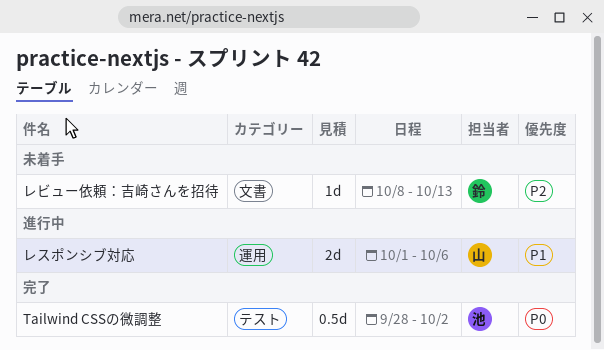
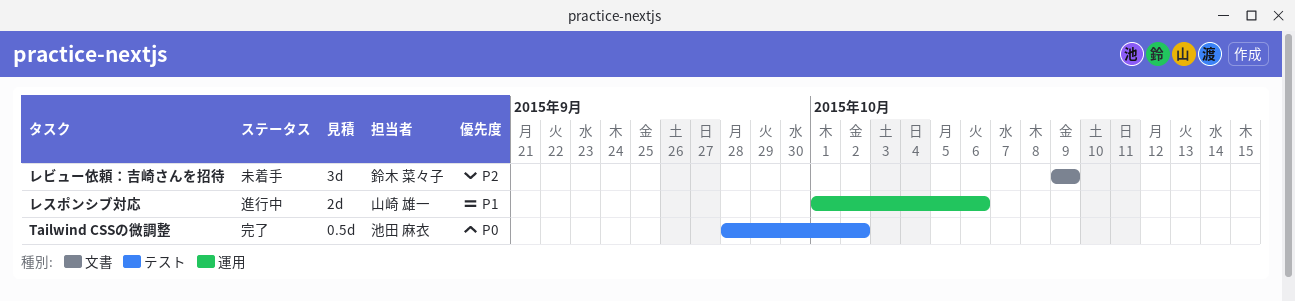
レビュー依頼：吉崎さんを招待, estimate: 1d -> 3d
レビュー依頼：吉崎さんを招待, start: Oct 8 -> Oct 9
レビュー依頼：吉崎さんを招待, due: Oct 13 -> Oct 9

